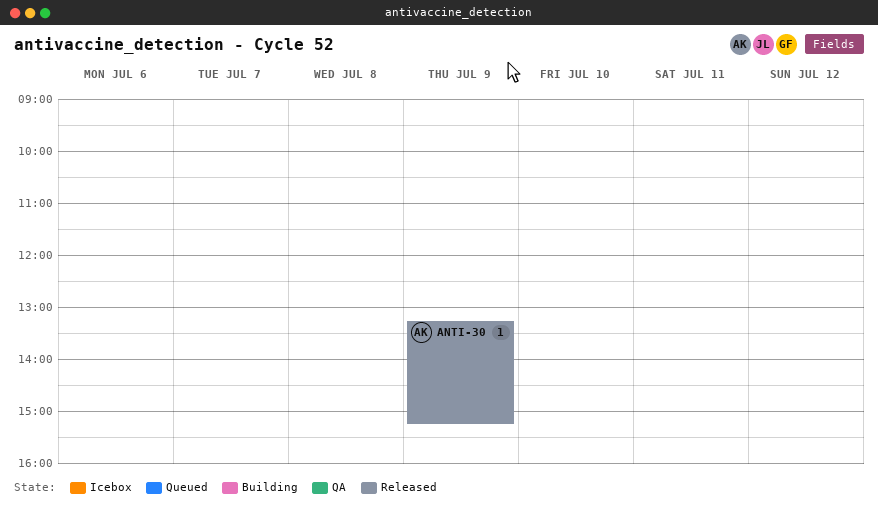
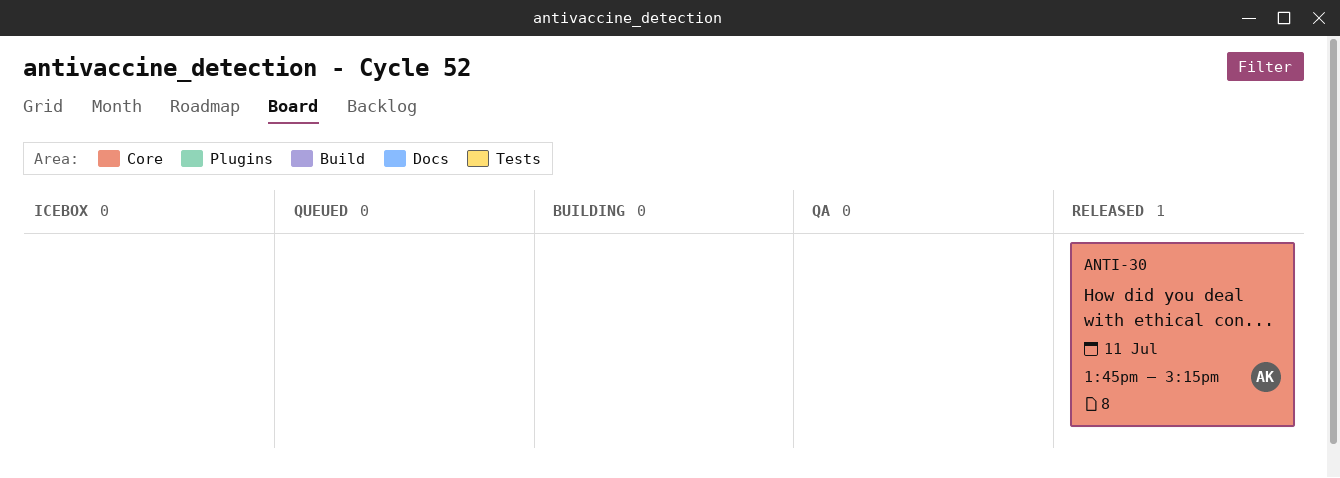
ANTI-30, day: Jul 9 -> Jul 11
ANTI-30, begins: 13:15 -> 13:45

